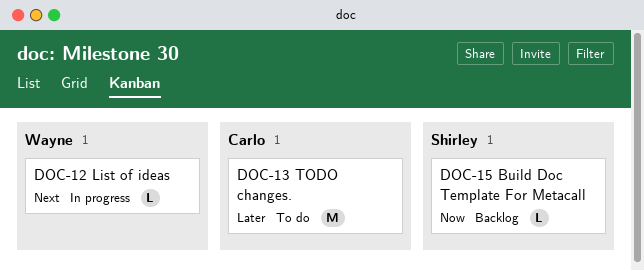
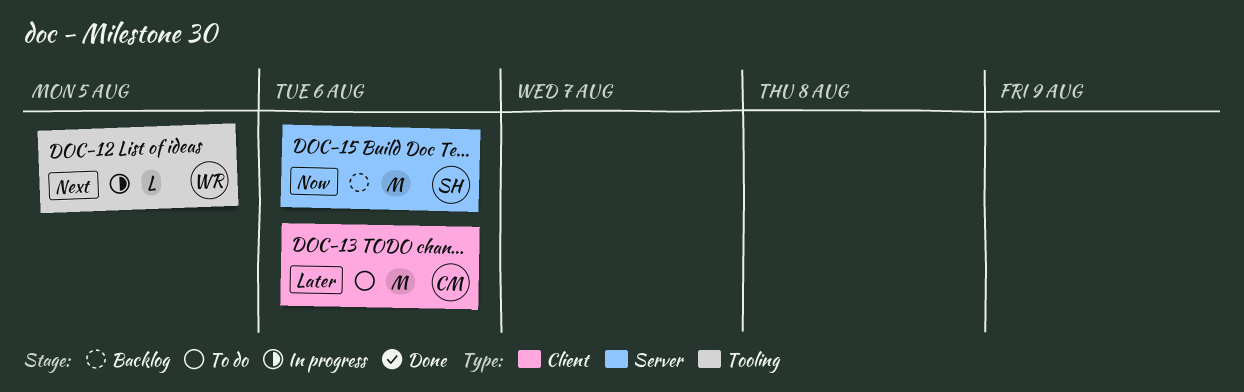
DOC-15, estimate: L -> M

